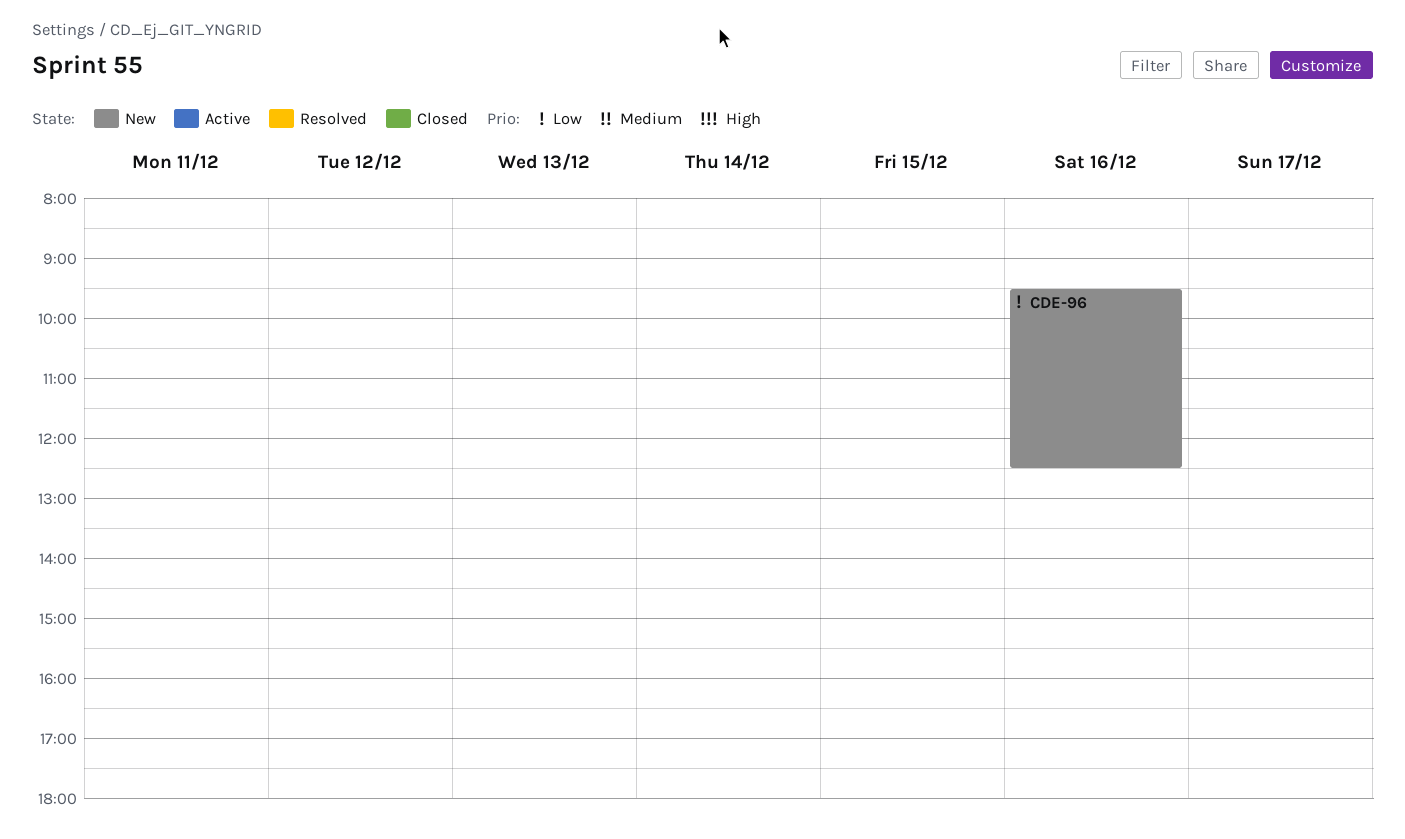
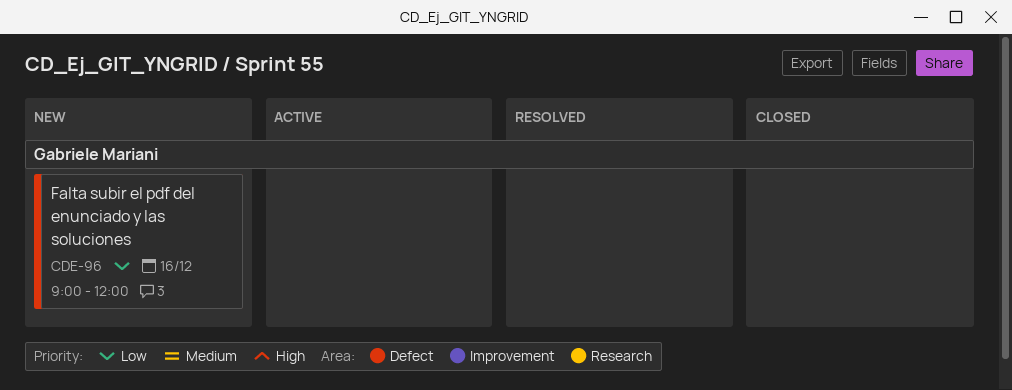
CDE-96, begins: 09:30 -> 09:00
CDE-96, ends: 12:30 -> 12:00

